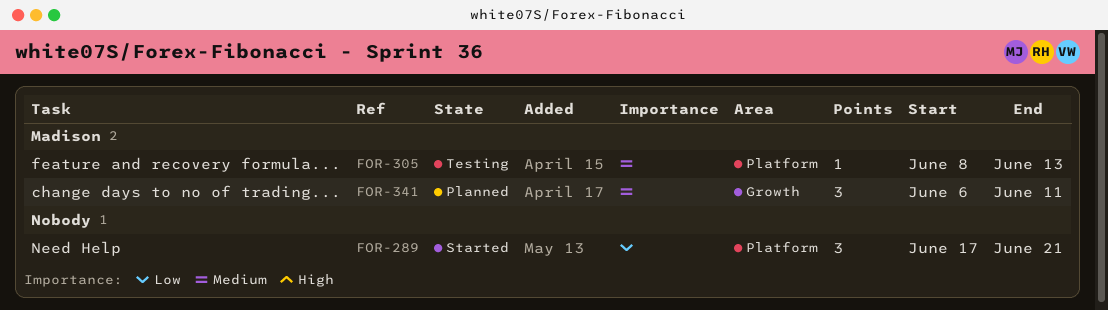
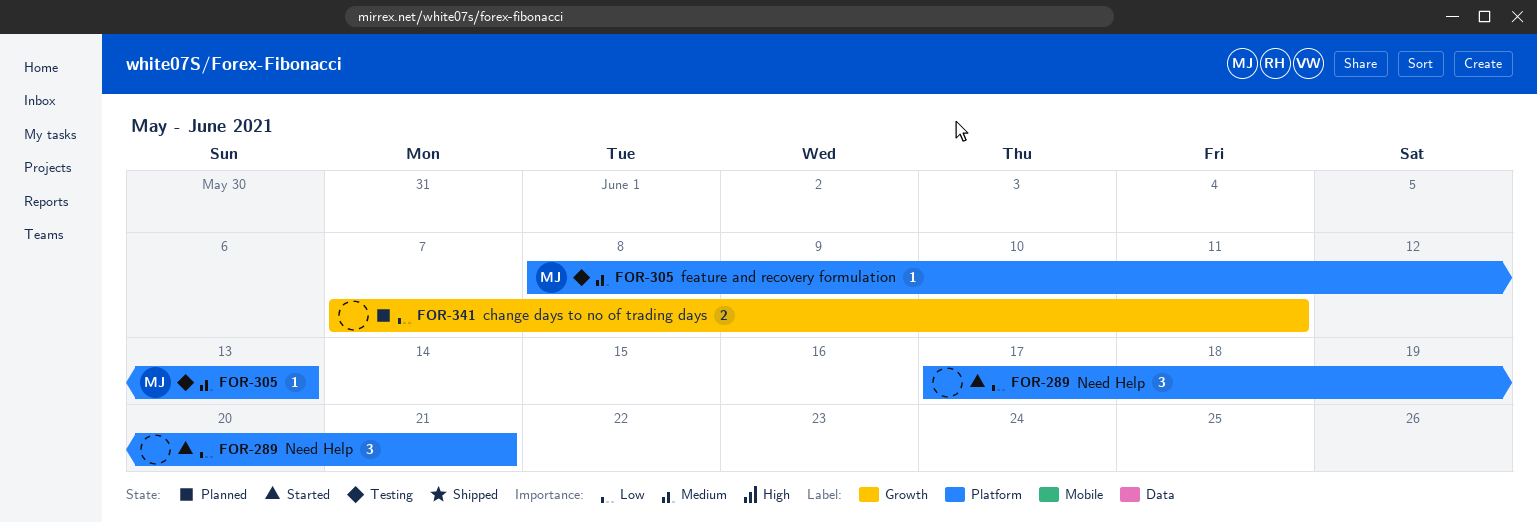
FOR-341, owner: Madison -> none
FOR-341, priority: Medium -> Low
FOR-341, estimate: 3 -> 2
FOR-341, start: Jun 6 -> Jun 7

